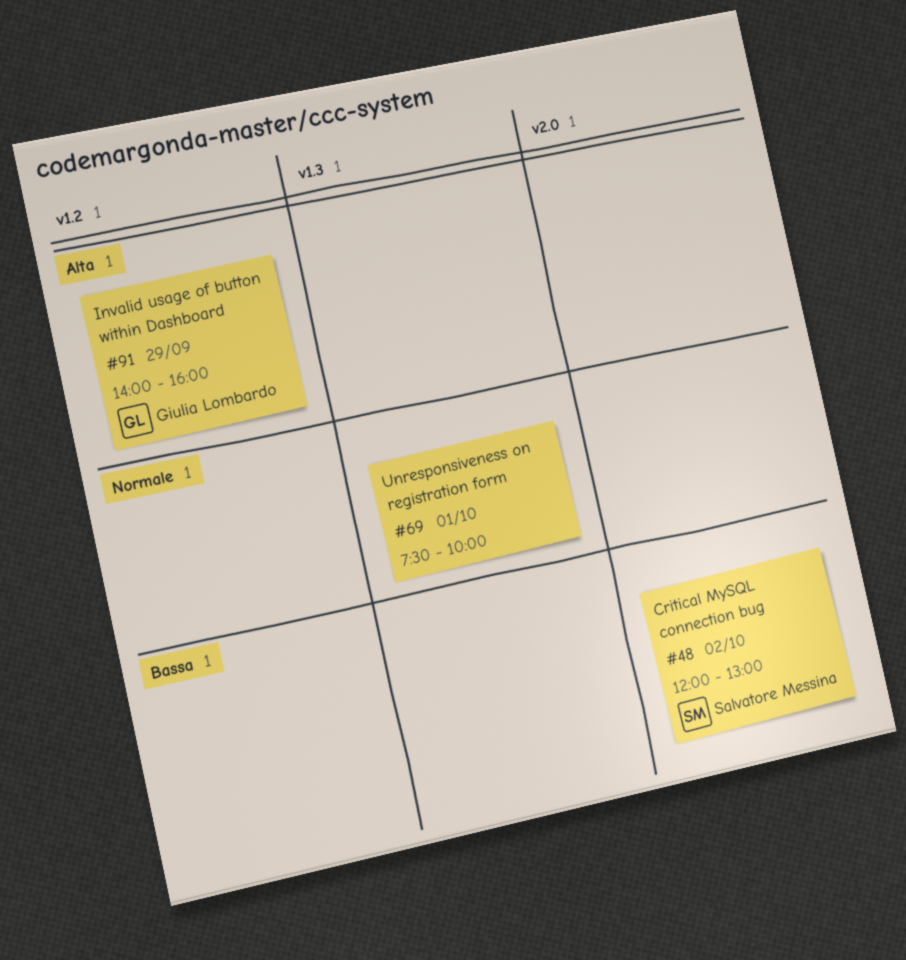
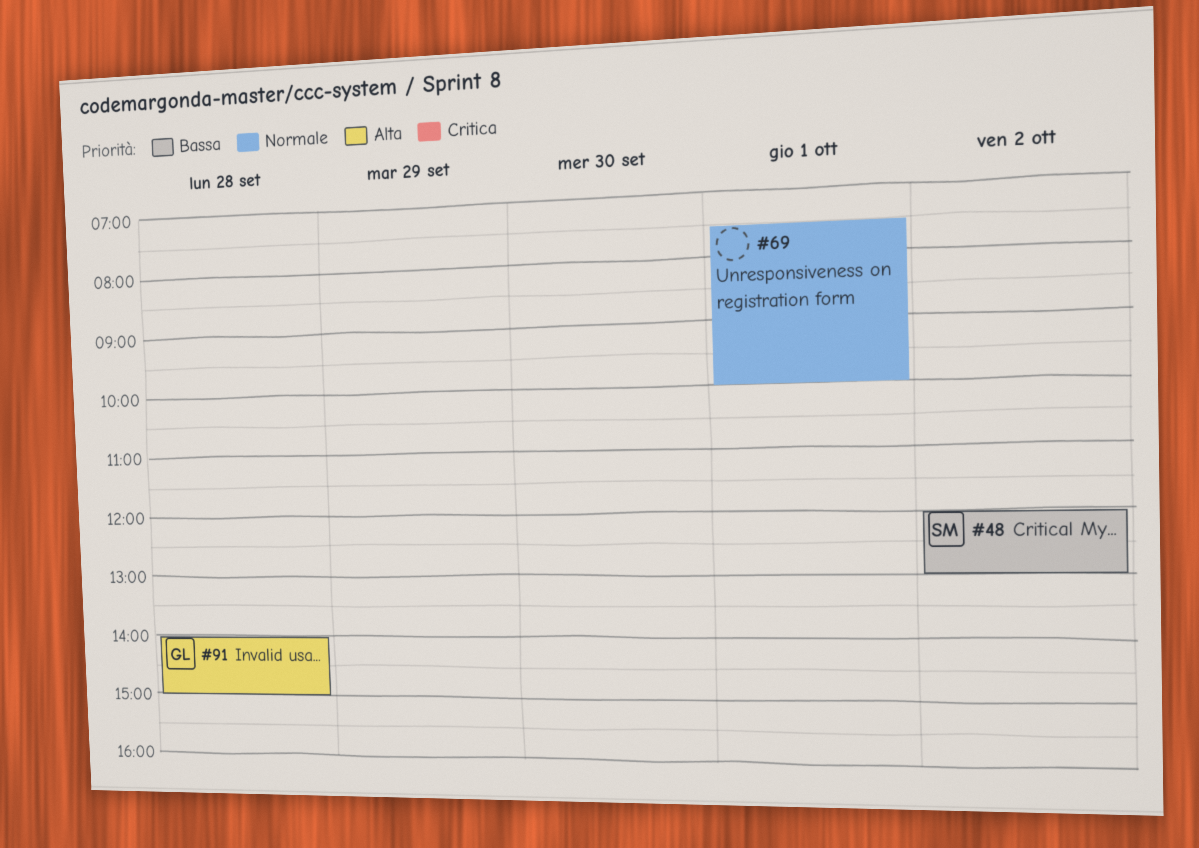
#91, day: Sep 29 -> Sep 28
#91, ends: 16:00 -> 15:00

